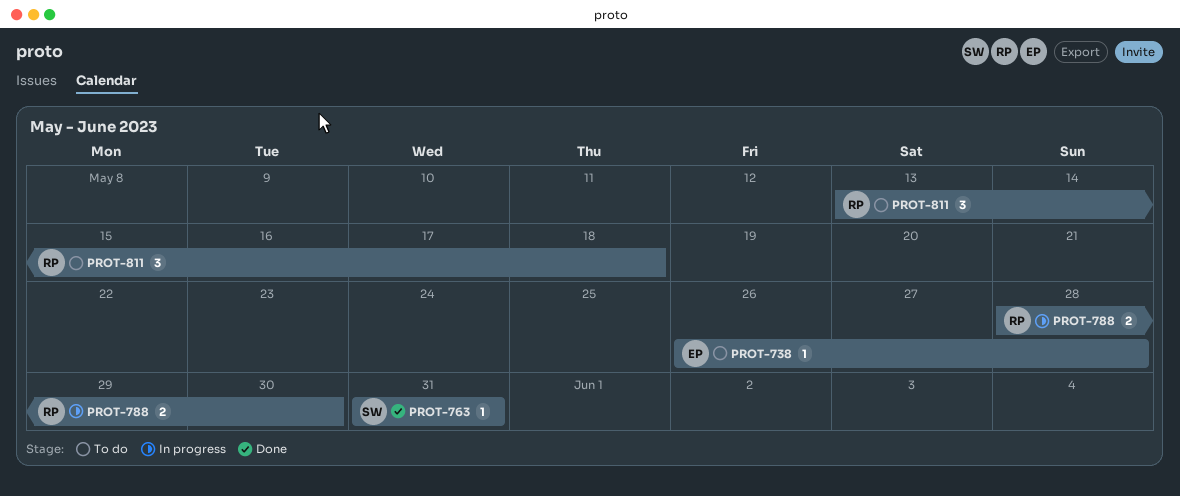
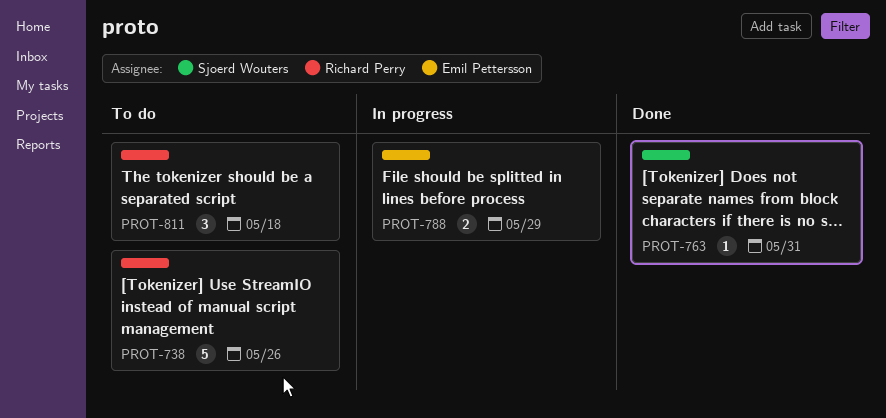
PROT-738, owner: Emil Pettersson -> Richard Perry
PROT-738, estimate: 1 -> 5
PROT-738, due: May 28 -> May 26
PROT-788, owner: Richard Perry -> Emil Pettersson
PROT-788, due: May 30 -> May 29

